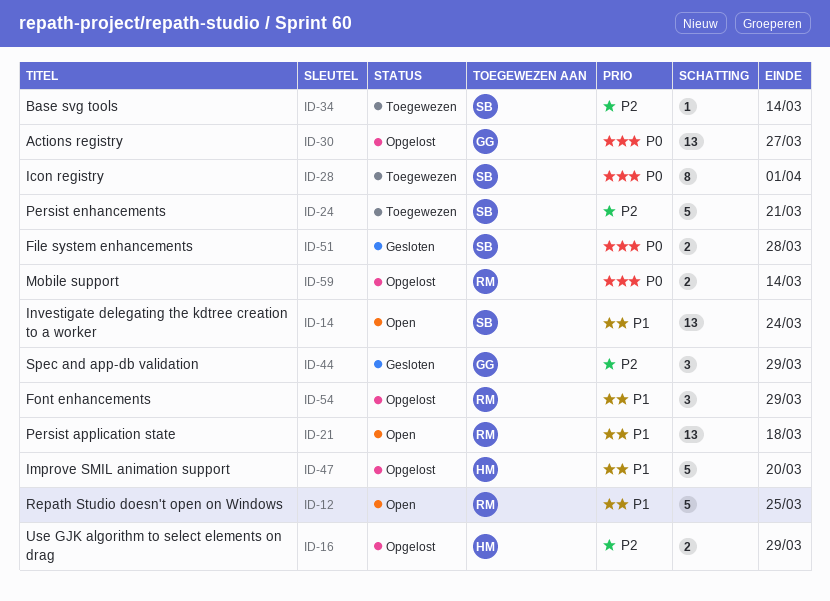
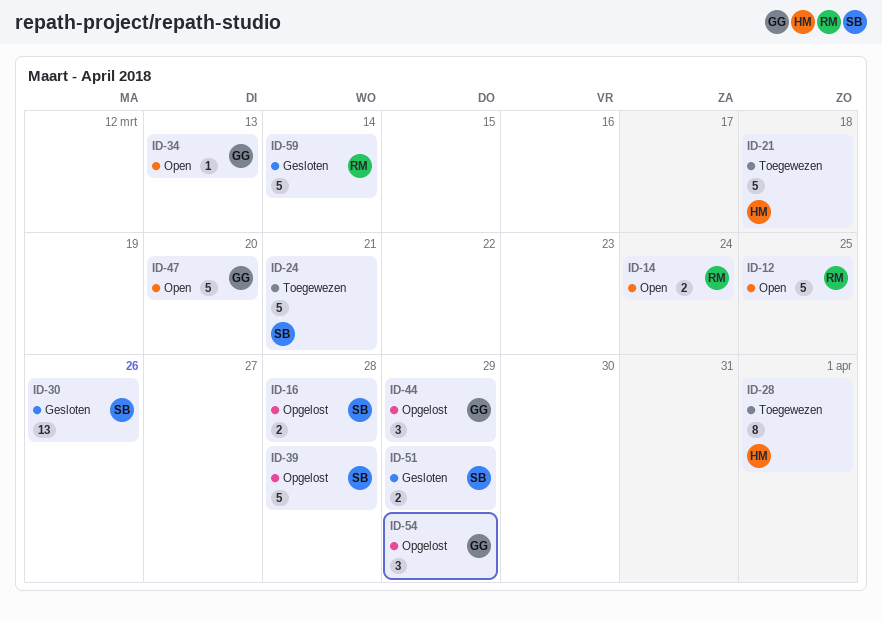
ID-14, owner: SB -> RM
ID-14, estimate: 13 -> 2
ID-16, owner: HM -> SB
ID-16, due: Mar 29 -> Mar 28
ID-21, status: Open -> Toegewezen
ID-21, owner: RM -> HM
ID-21, estimate: 13 -> 5
ID-28, owner: SB -> HM
ID-30, status: Opgelost -> Gesloten
ID-30, owner: GG -> SB
ID-30, due: Mar 27 -> Mar 26
ID-34, status: Toegewezen -> Open
ID-34, owner: SB -> GG
ID-34, due: Mar 14 -> Mar 13
ID-39: none -> present
ID-44, status: Gesloten -> Opgelost
ID-47, status: Opgelost -> Open
ID-47, owner: HM -> GG
ID-51, due: Mar 28 -> Mar 29
ID-54, owner: RM -> GG
ID-59, status: Opgelost -> Gesloten
ID-59, estimate: 2 -> 5

